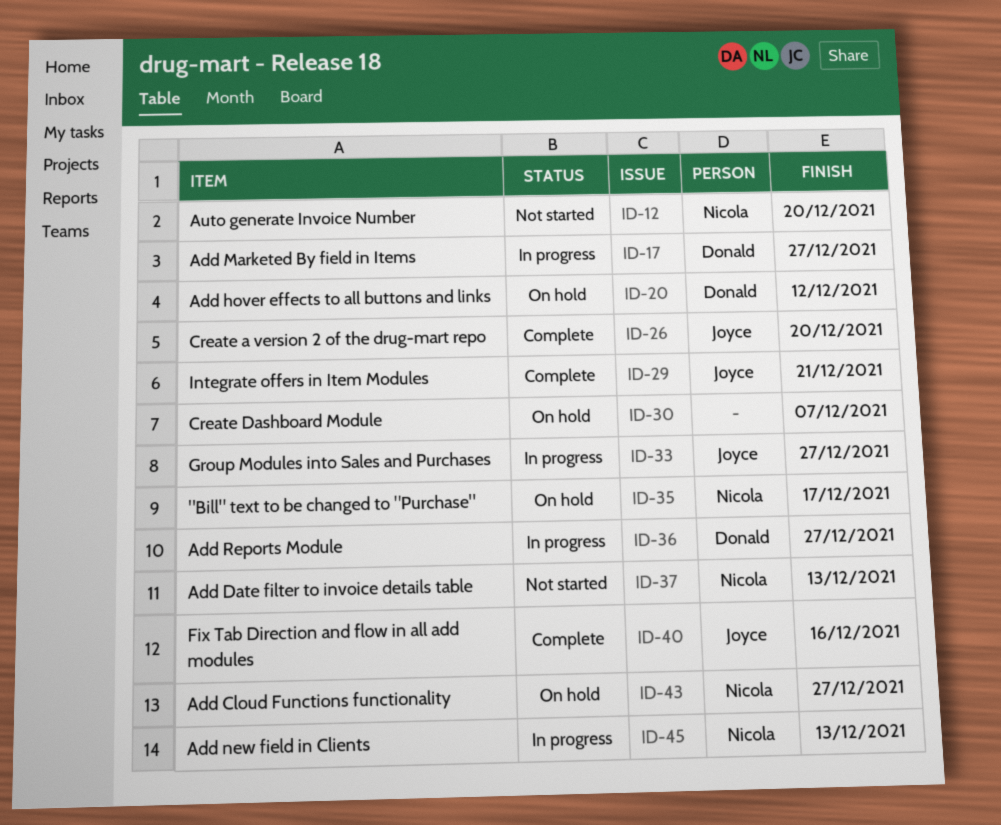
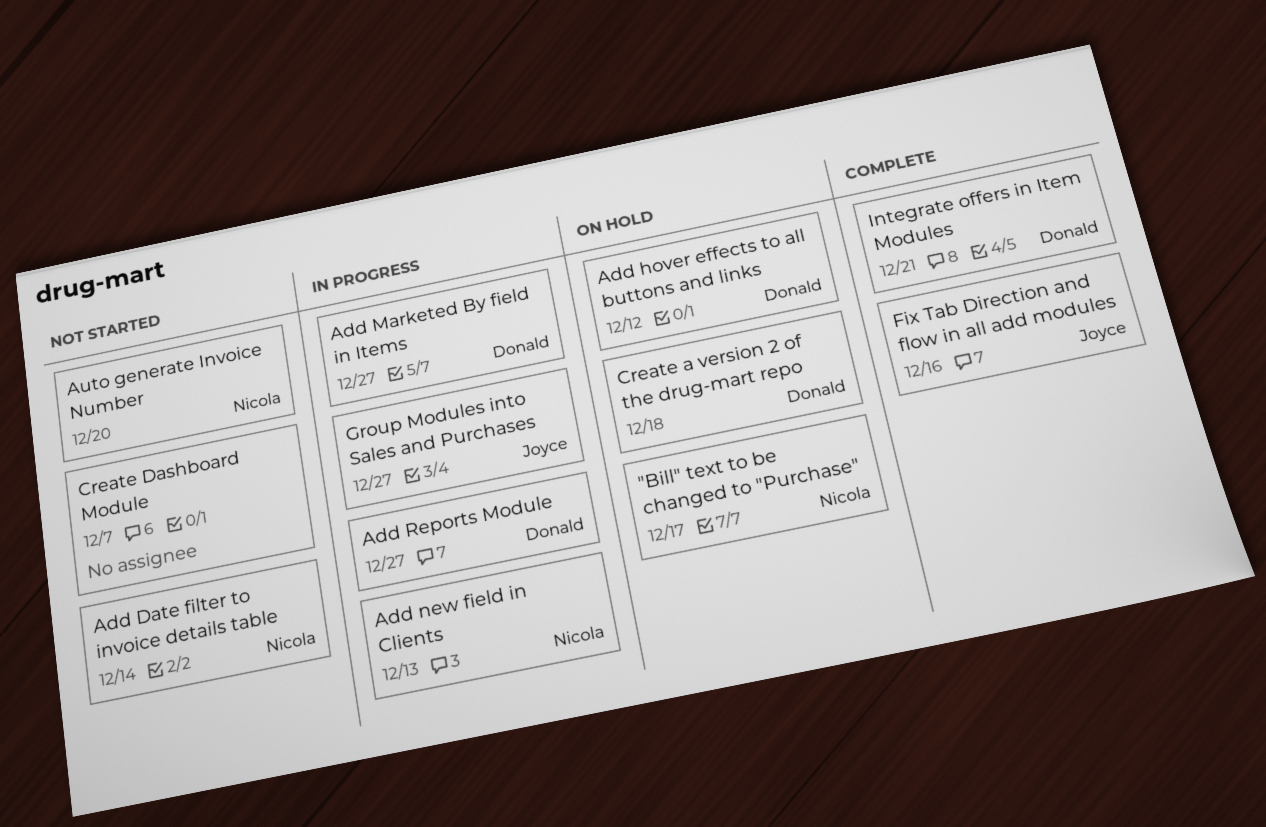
Add Cloud Functions functionality: present -> none
Add Date filter to invoice details table, due: Dec 13 -> Dec 14
Create a version 2 of the drug-mart repo, status: Complete -> On hold
Create a version 2 of the drug-mart repo, owner: Joyce -> Donald
Create a version 2 of the drug-mart repo, due: Dec 20 -> Dec 18
Create Dashboard Module, status: On hold -> Not started
Integrate offers in Item Modules, owner: Joyce -> Donald

